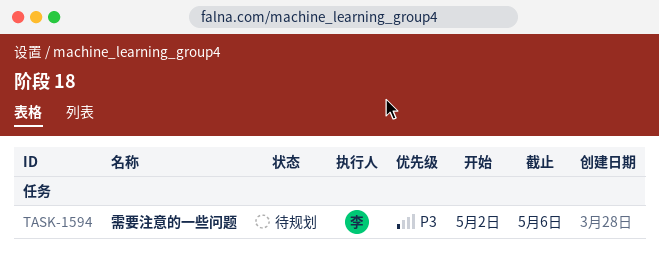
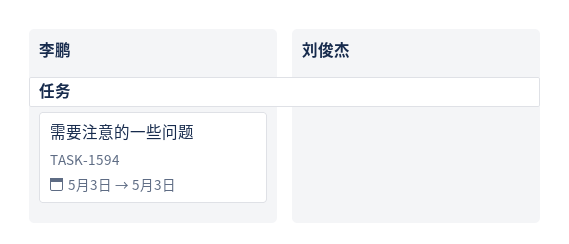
TASK-1594, start: May 2 -> May 3
TASK-1594, due: May 6 -> May 3

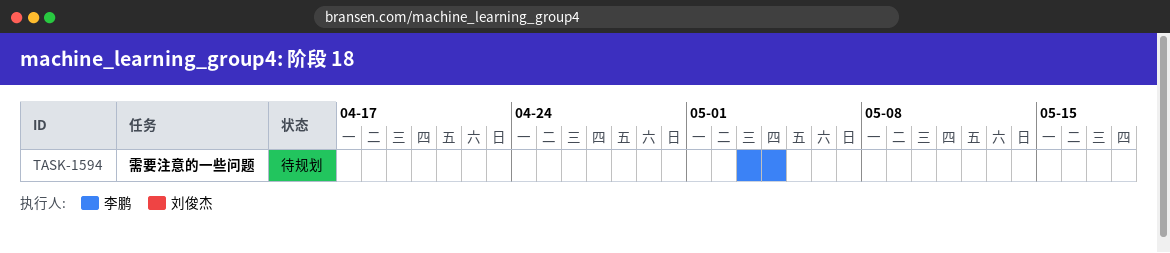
TASK-1594, due: May 3 -> May 4

